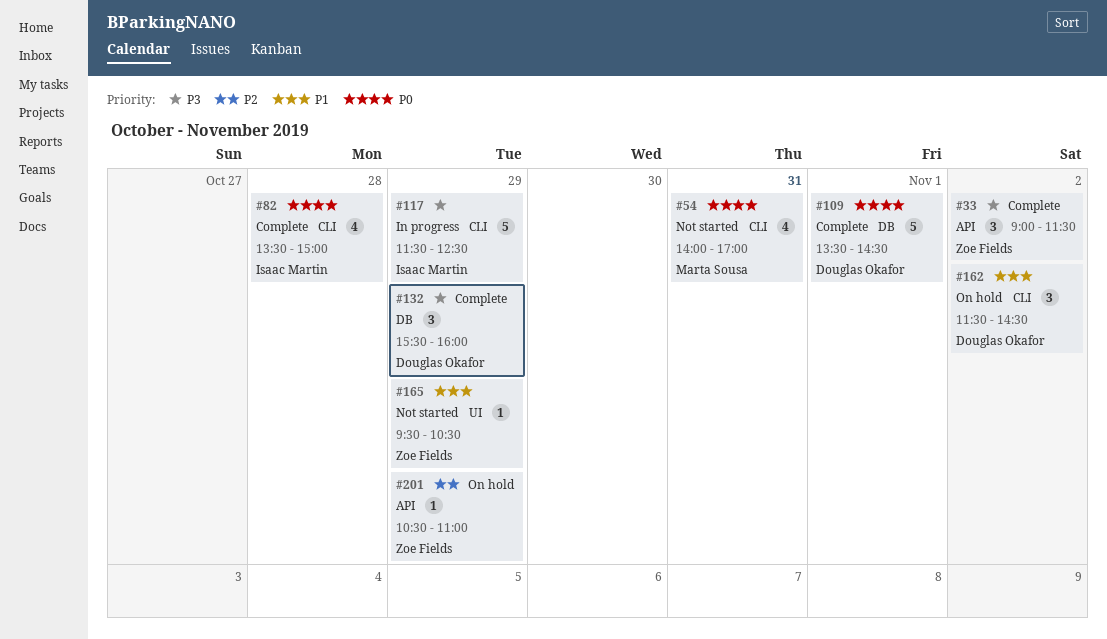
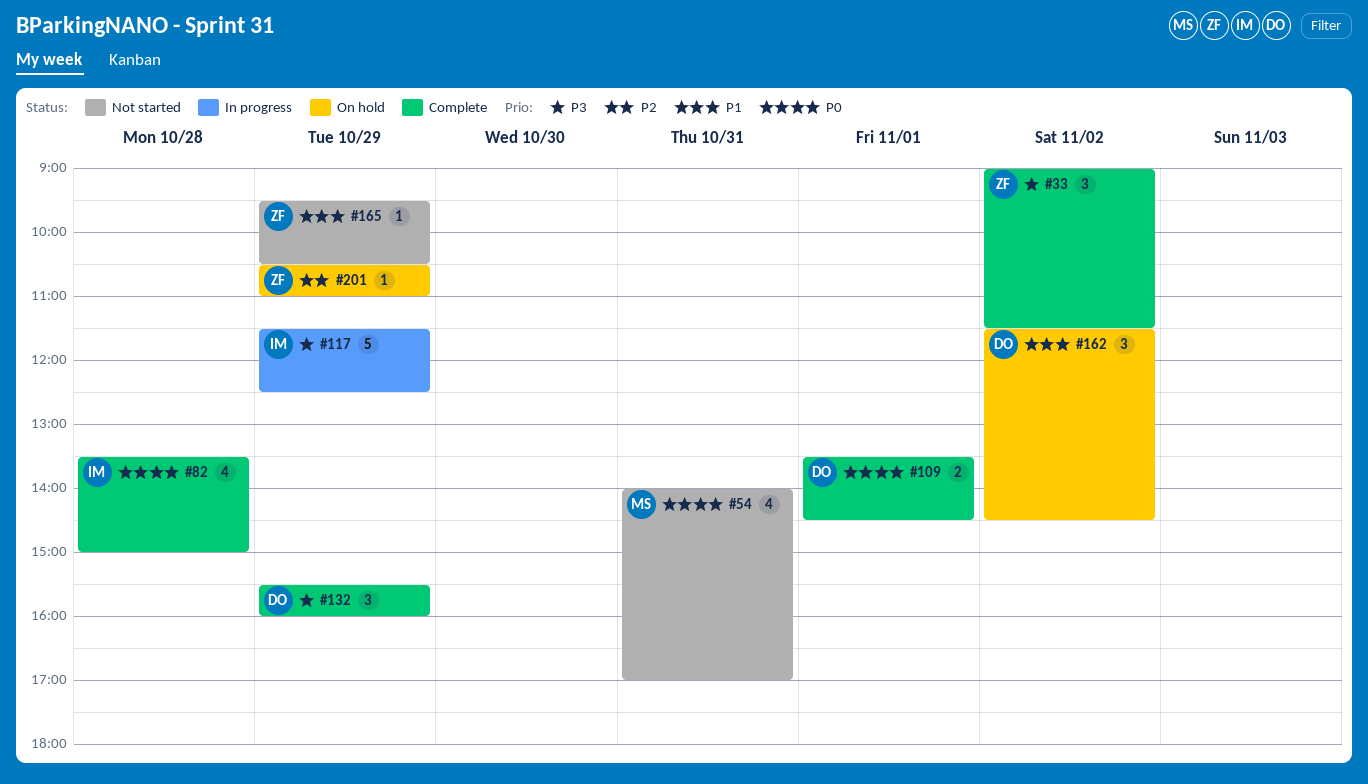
#109, estimate: 5 -> 2

